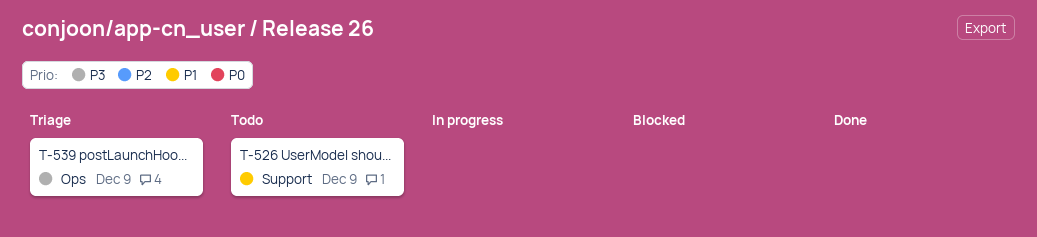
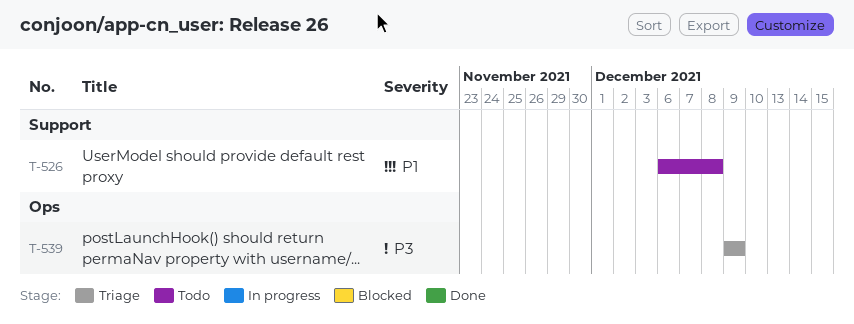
T-526, due: Dec 9 -> Dec 8

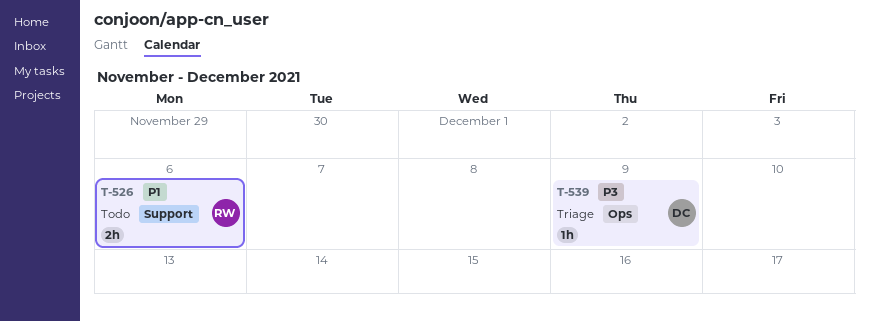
T-526, due: Dec 8 -> Dec 6

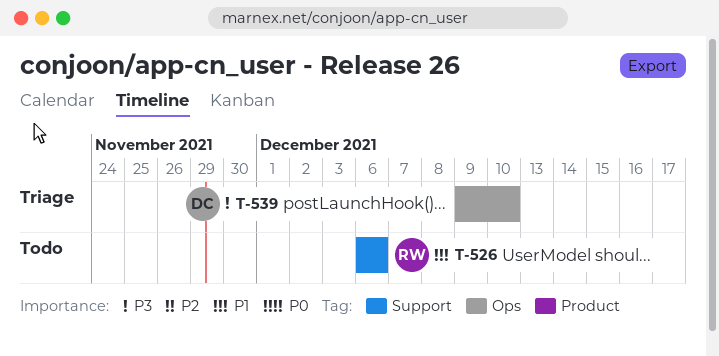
T-539, due: Dec 9 -> Dec 10

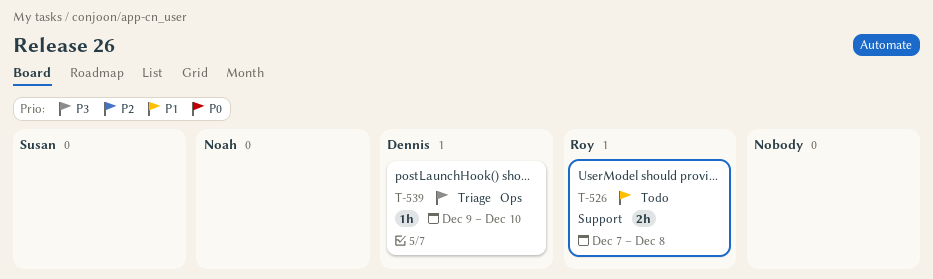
T-526, start: Dec 6 -> Dec 7
T-526, due: Dec 6 -> Dec 8

